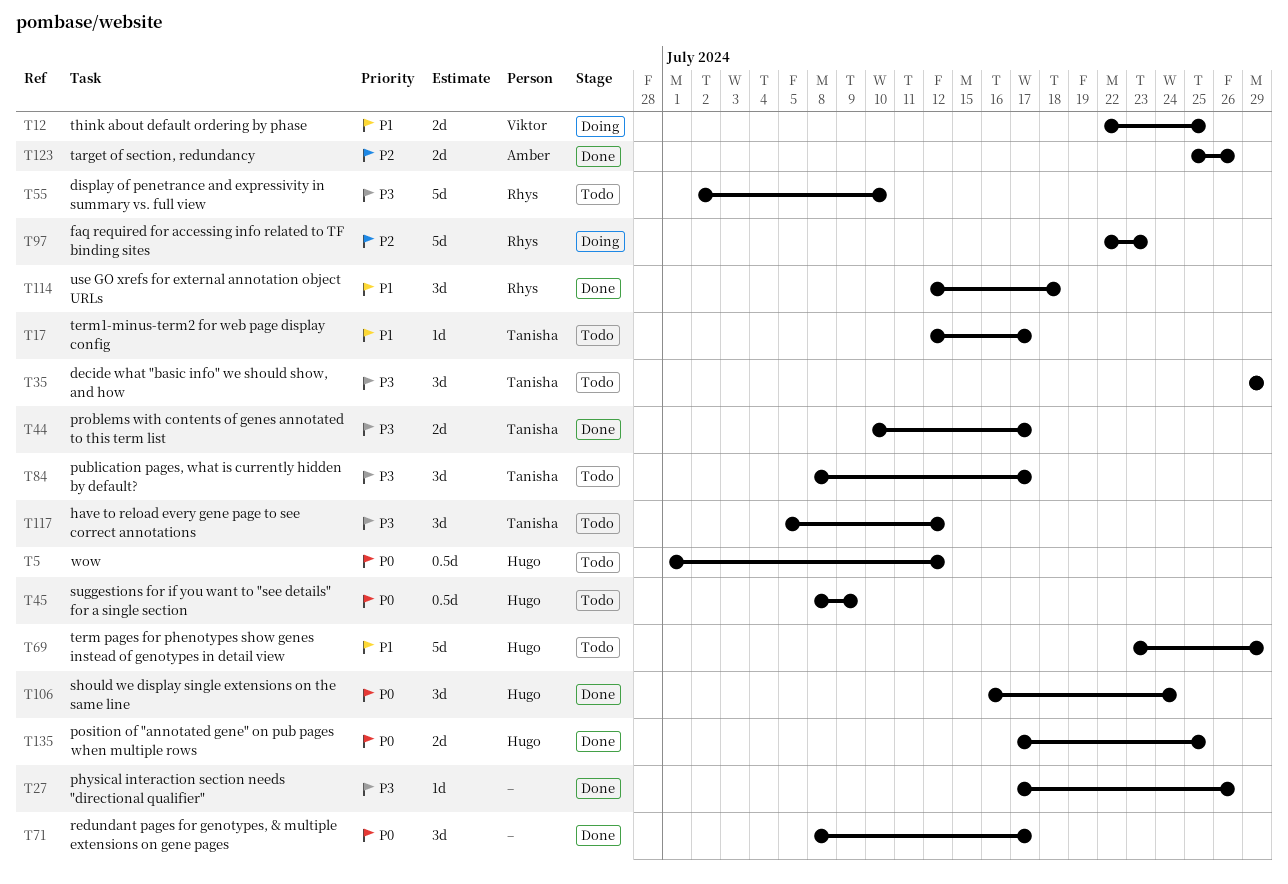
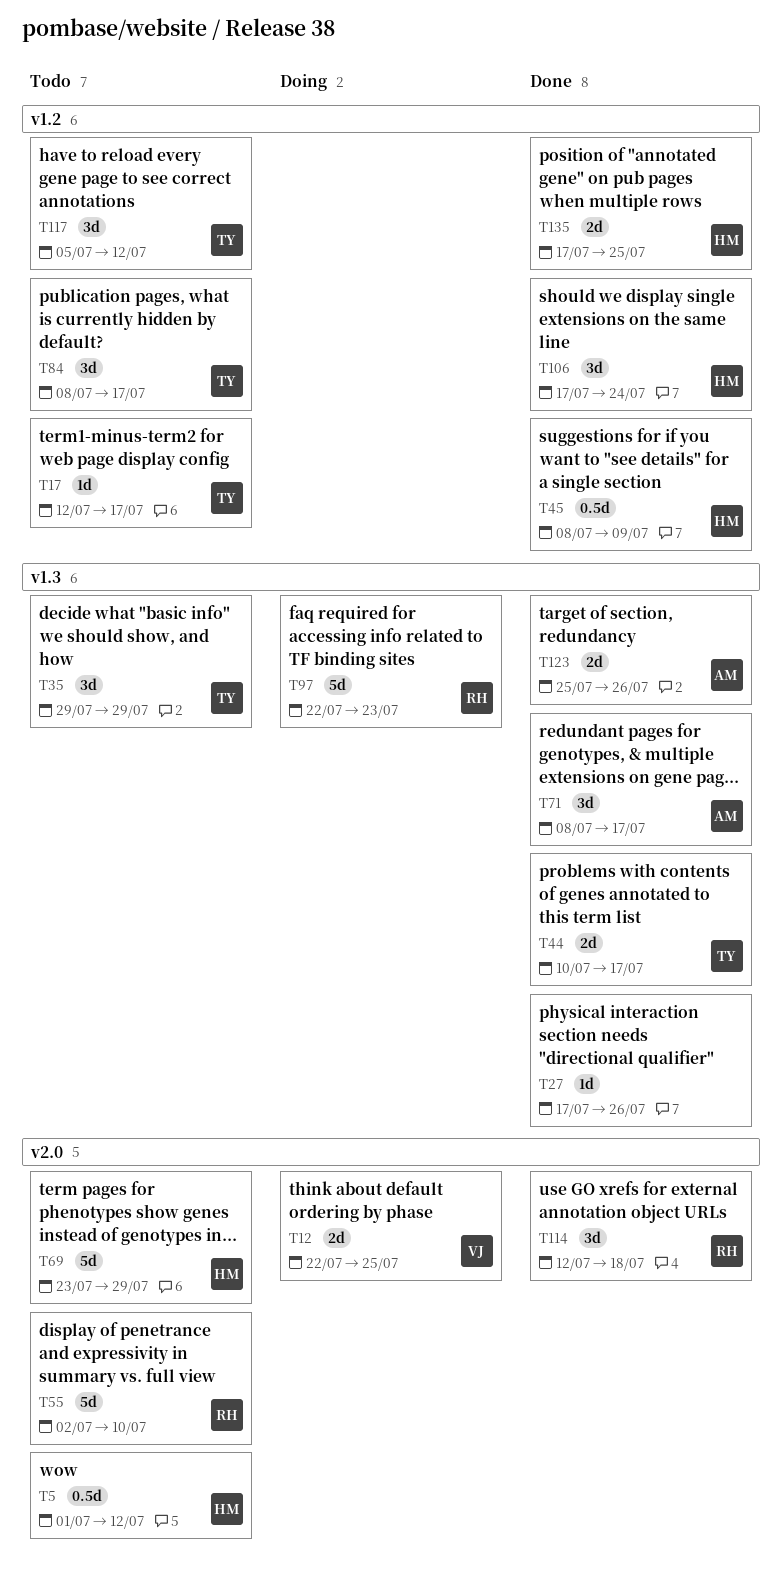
T45, status: Todo -> Done
T71, owner: none -> Amber
T106, start: Jul 16 -> Jul 17

